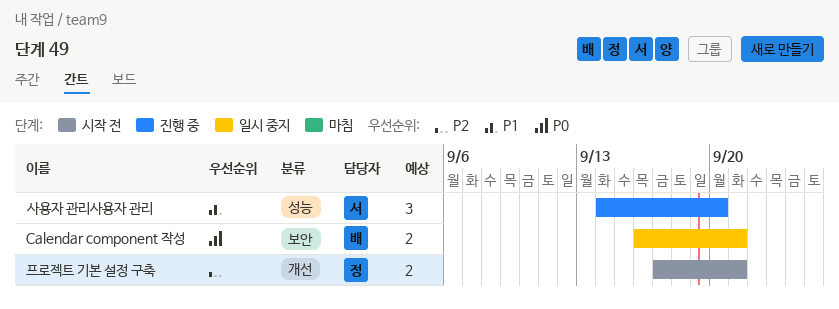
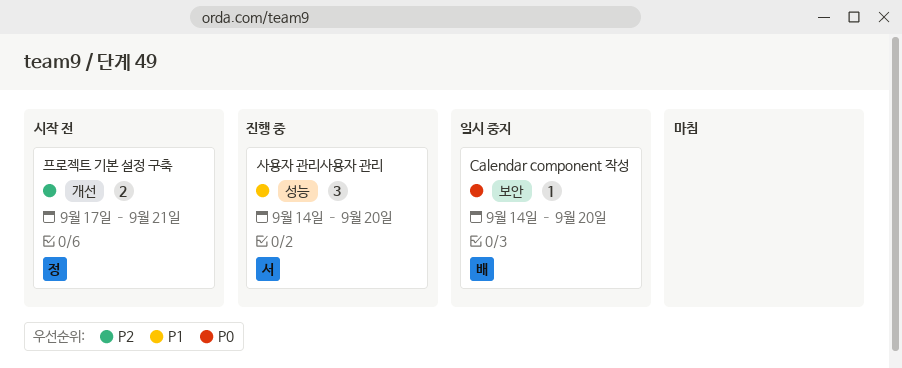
Calendar component 작성, estimate: 2 -> 1
Calendar component 작성, start: Sep 16 -> Sep 14
Calendar component 작성, due: Sep 21 -> Sep 20

